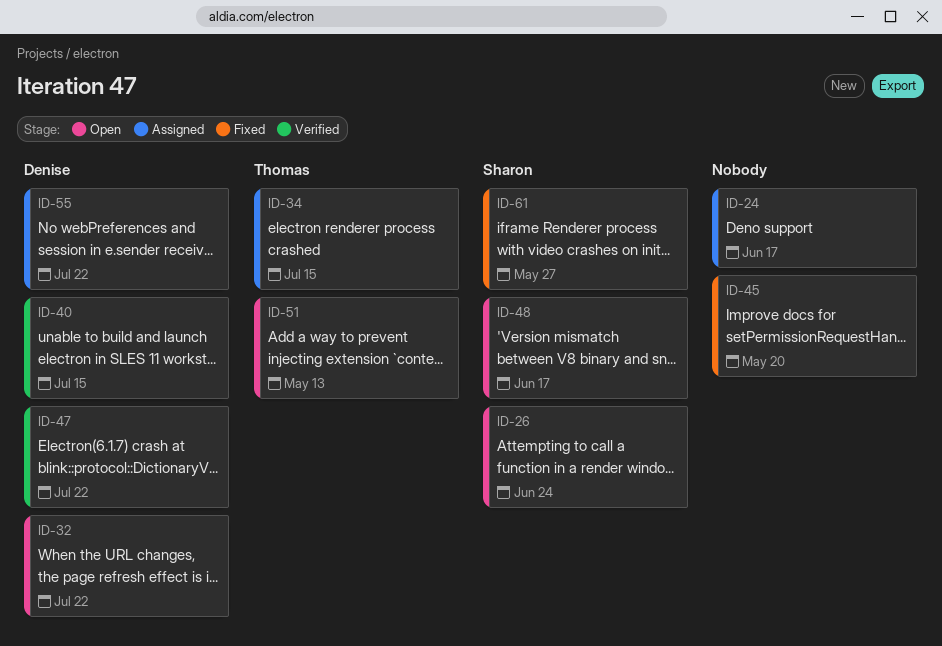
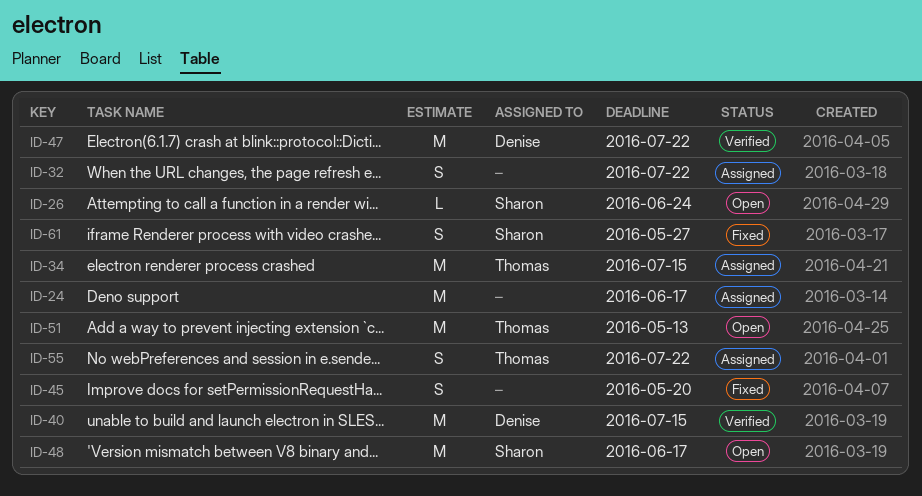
ID-32, status: Open -> Assigned
ID-32, owner: Denise -> none
ID-55, owner: Denise -> Thomas

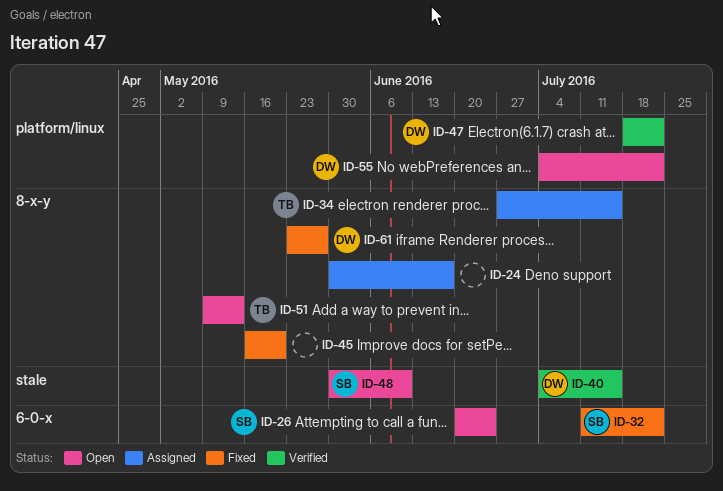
ID-32, status: Assigned -> Fixed
ID-32, owner: none -> Sharon
ID-48, due: Jun 17 -> Jun 10
ID-55, status: Assigned -> Open
ID-55, owner: Thomas -> Denise
ID-61, owner: Sharon -> Denise

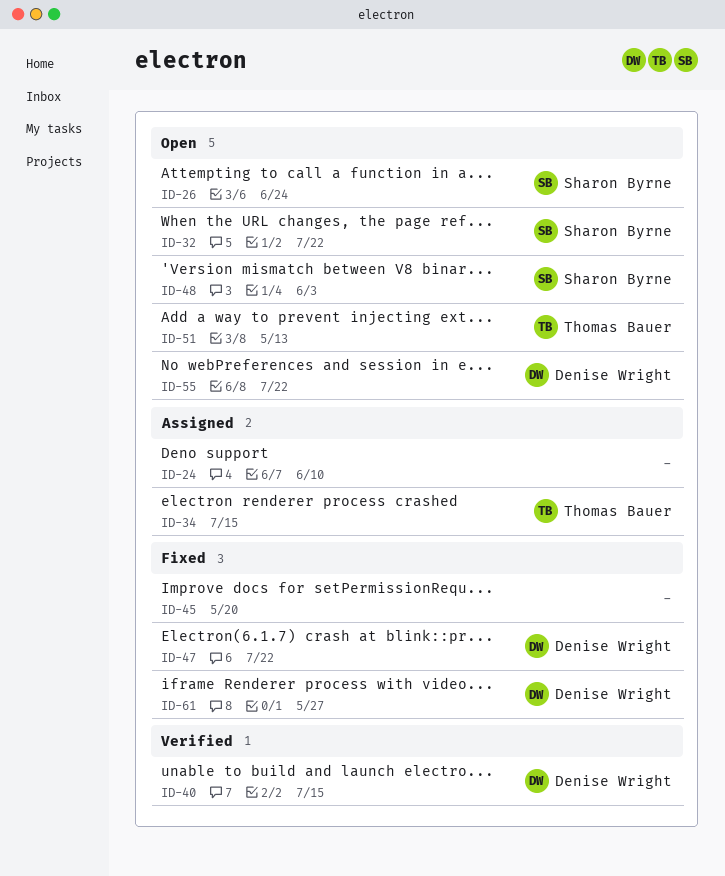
ID-24, due: Jun 17 -> Jun 10
ID-32, status: Fixed -> Open
ID-47, status: Verified -> Fixed
ID-48, due: Jun 10 -> Jun 3

